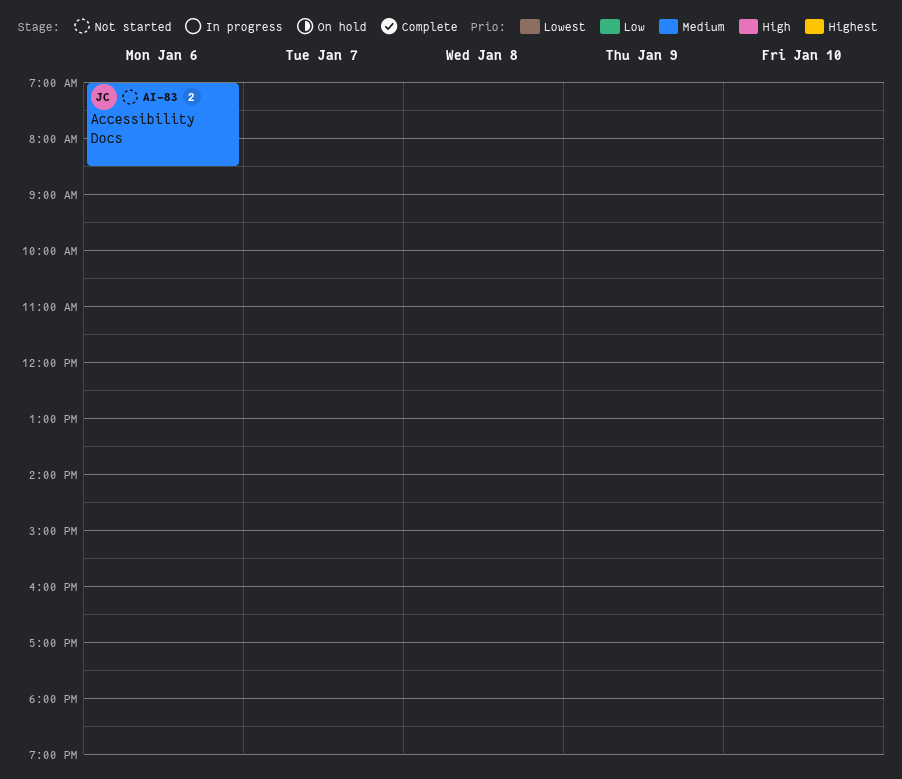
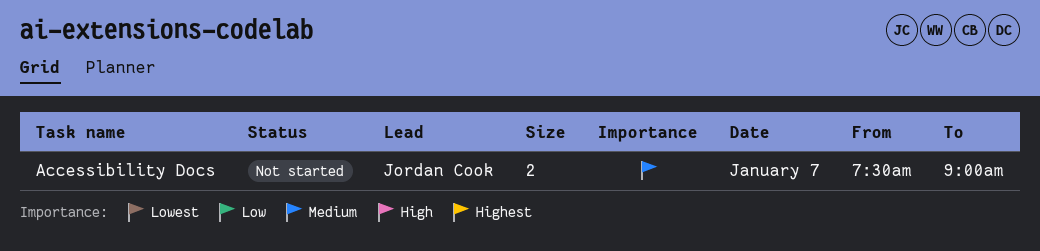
Accessibility Docs, day: Jan 6 -> Jan 7
Accessibility Docs, begins: 07:00 -> 07:30
Accessibility Docs, ends: 08:30 -> 09:00

